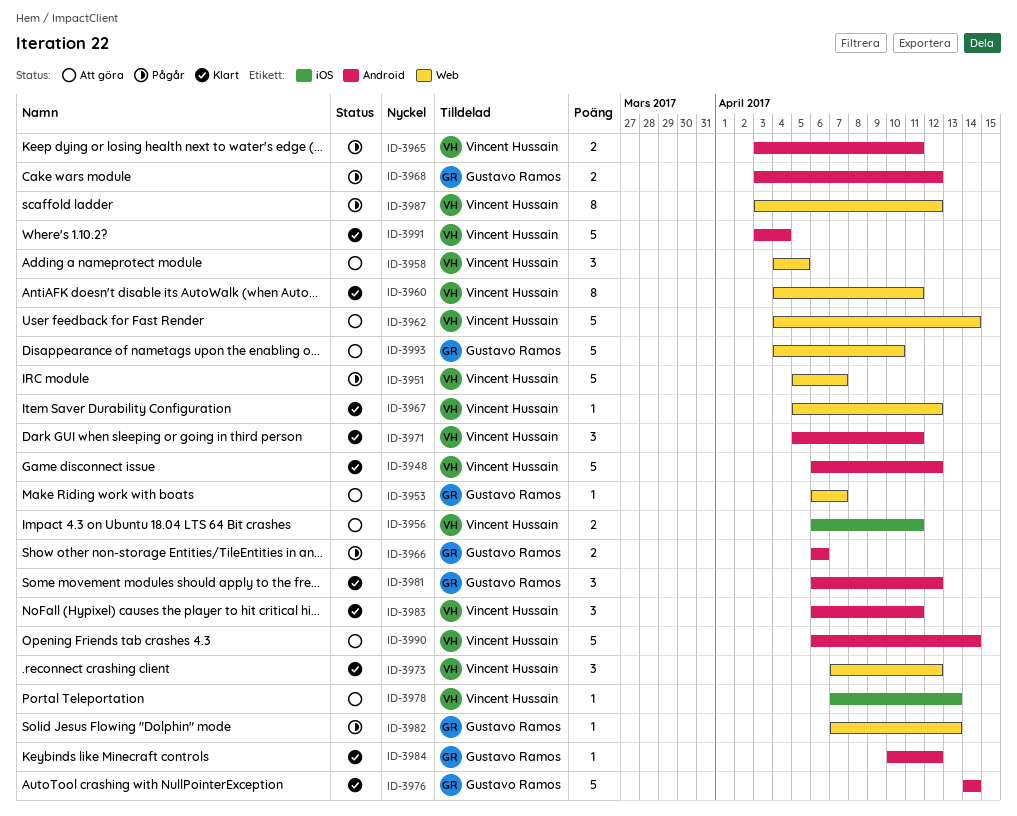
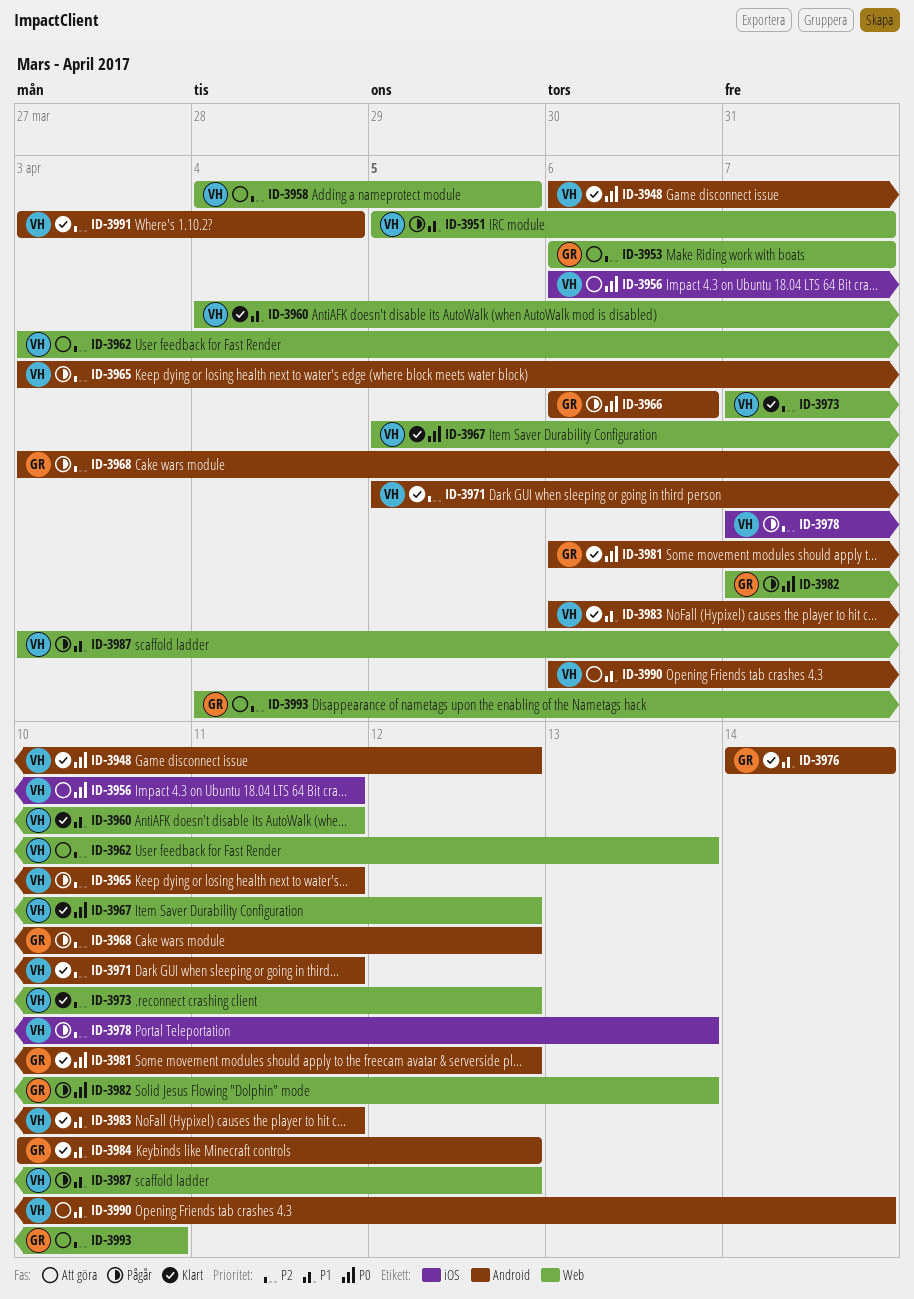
ID-3962, start: Apr 4 -> Apr 3
ID-3962, due: Apr 14 -> Apr 13
ID-3978, status: Att göra -> Pågår

